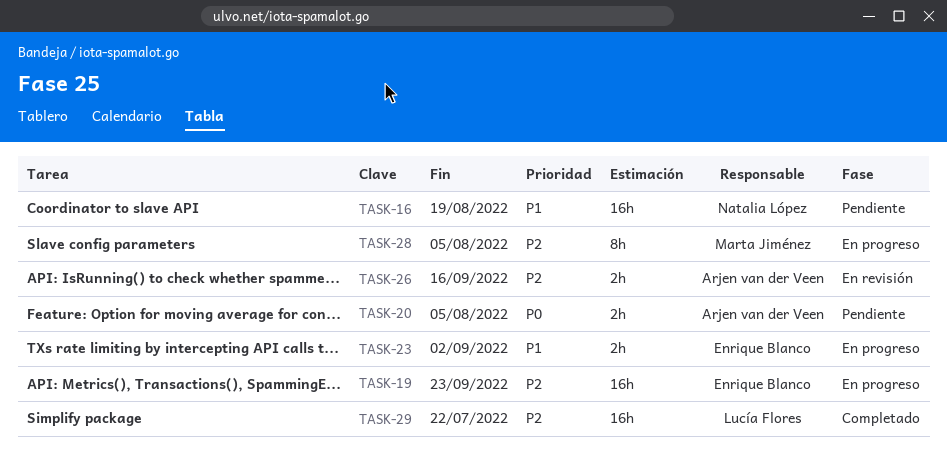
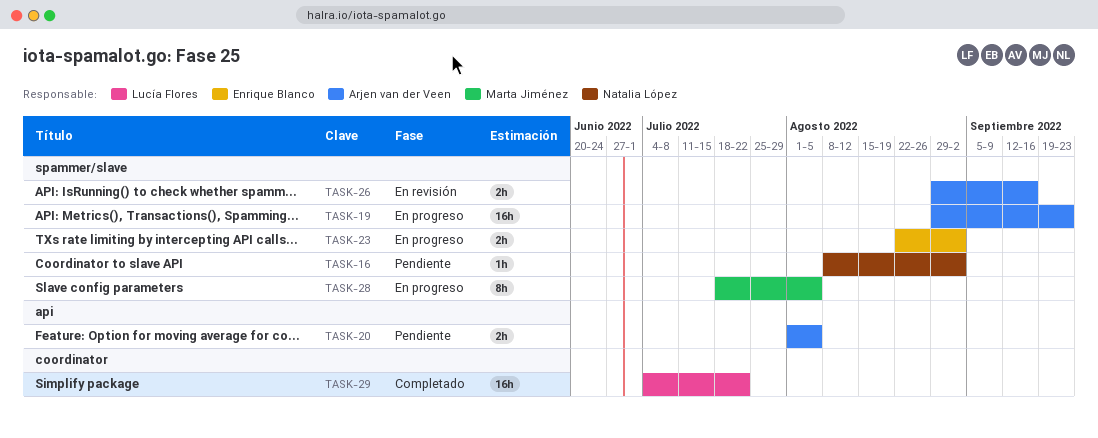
TASK-16, estimate: 16h -> 1h
TASK-16, due: Aug 19 -> Sep 2
TASK-19, owner: Enrique Blanco -> Arjen van der Veen

